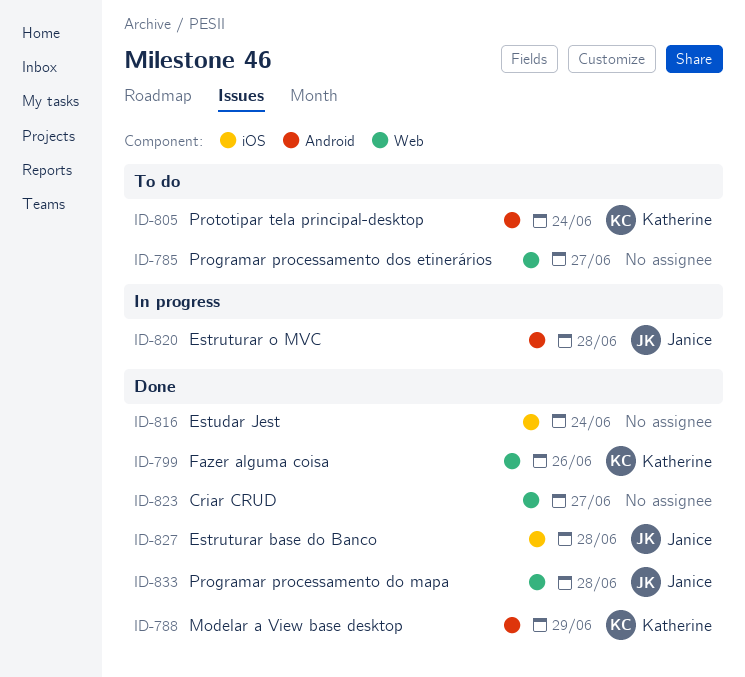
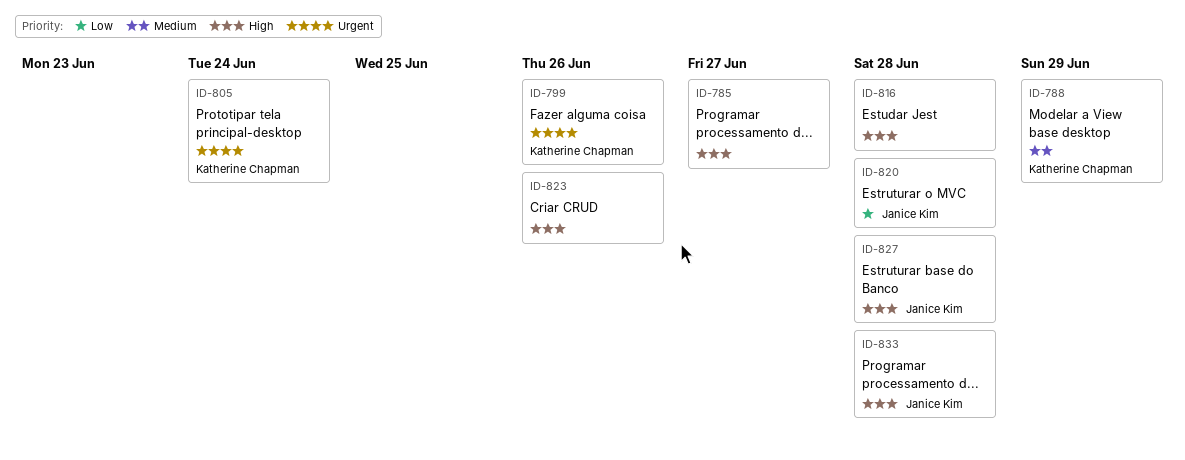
ID-816, due: Jun 24 -> Jun 28
ID-823, due: Jun 27 -> Jun 26

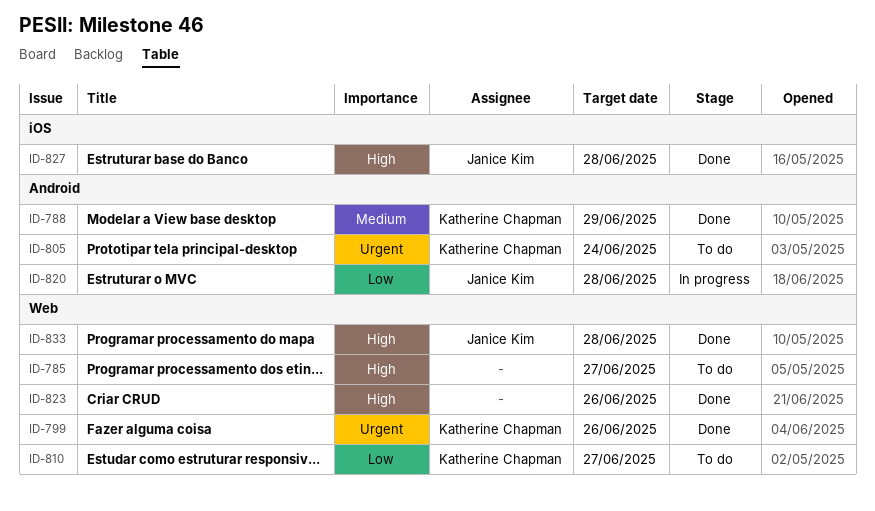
ID-810: none -> present
ID-816: present -> none

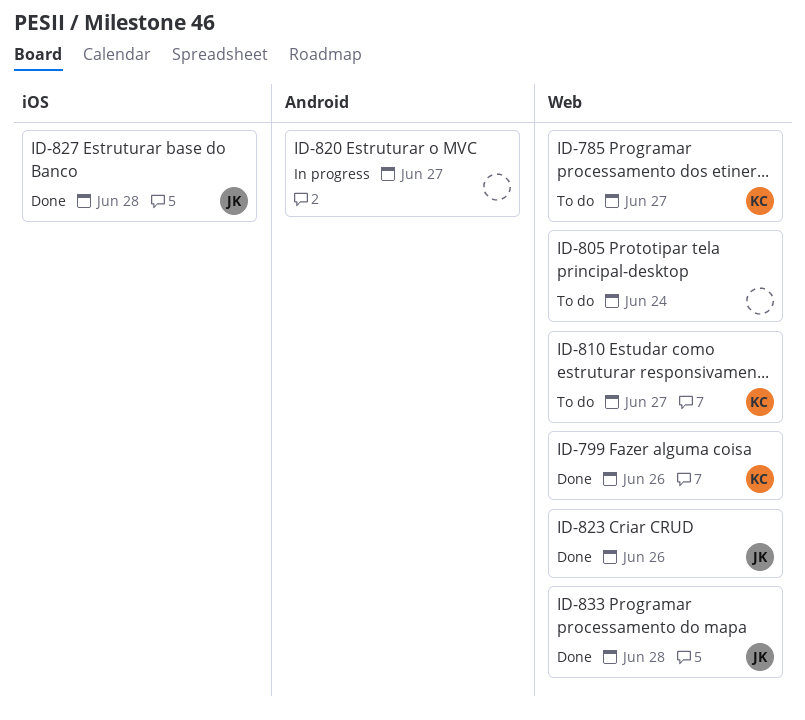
ID-785, owner: none -> Katherine Chapman
ID-788: present -> none
ID-805, owner: Katherine Chapman -> none
ID-805, label: Android -> Web
ID-820, owner: Janice Kim -> none
ID-820, due: Jun 28 -> Jun 27
ID-823, owner: none -> Janice Kim

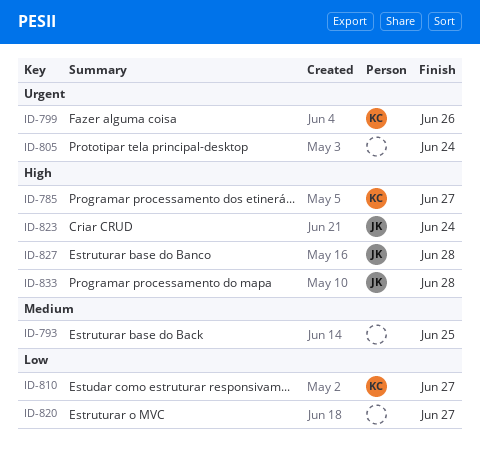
ID-793: none -> present
ID-823, due: Jun 26 -> Jun 24

